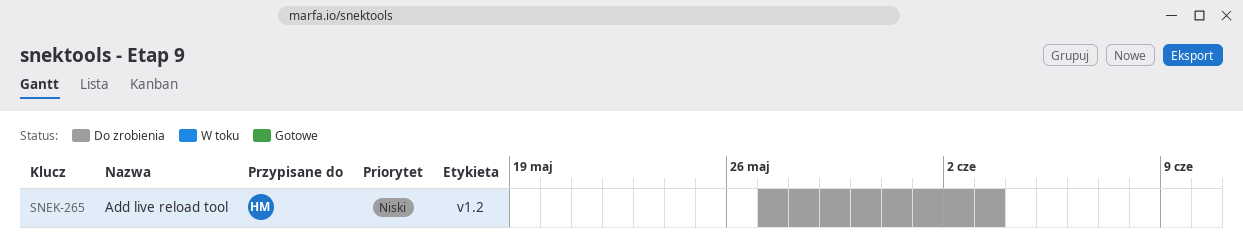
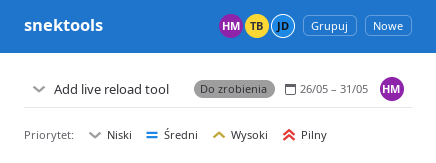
Add live reload tool, start: May 27 -> May 26
Add live reload tool, due: Jun 3 -> May 31

